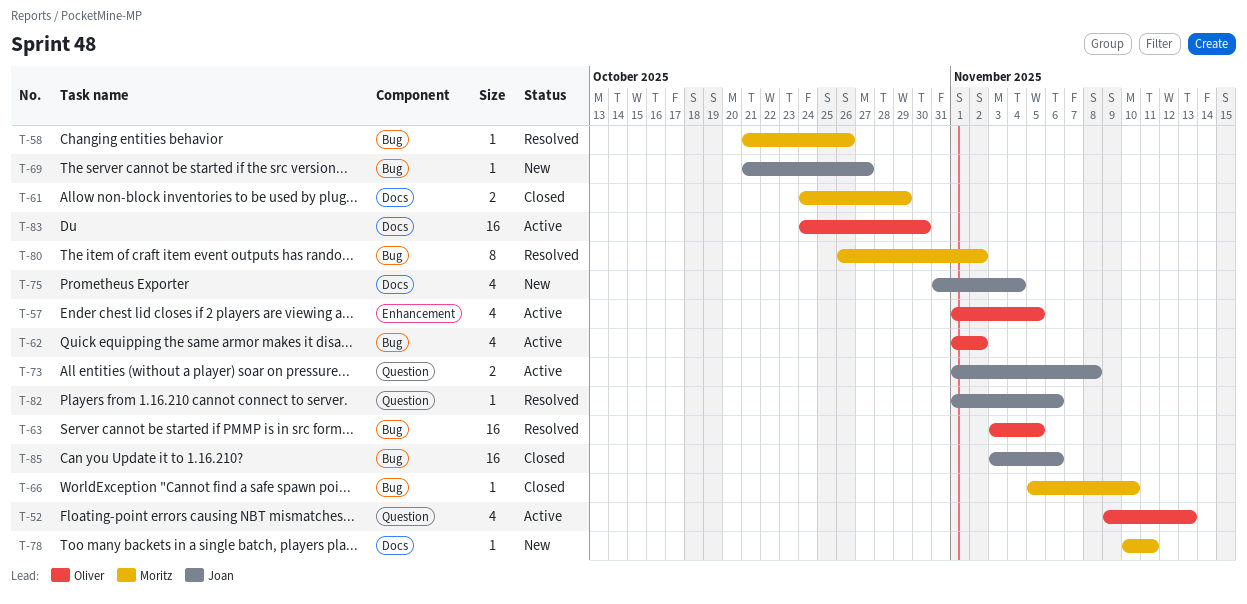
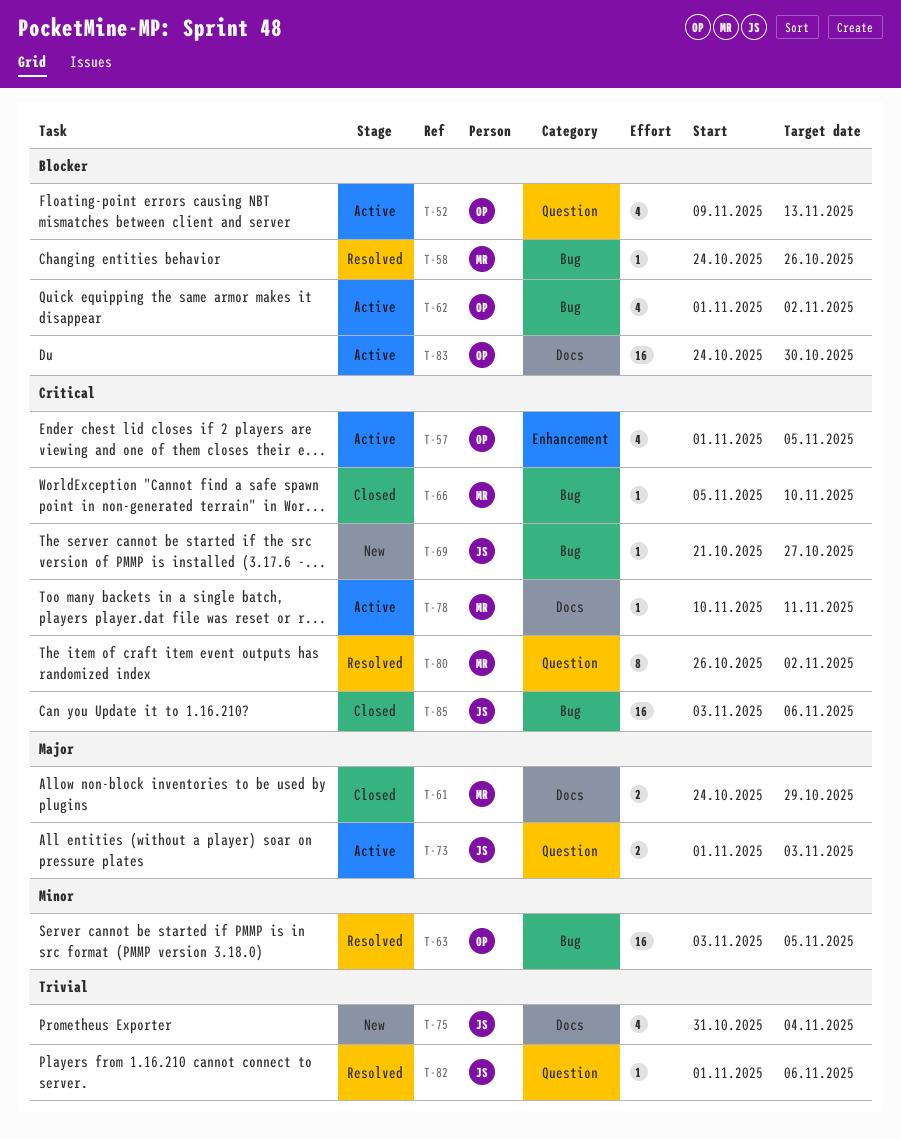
T-58, start: Oct 21 -> Oct 24
T-73, due: Nov 8 -> Nov 3
T-78, status: New -> Active
T-80, label: Bug -> Question

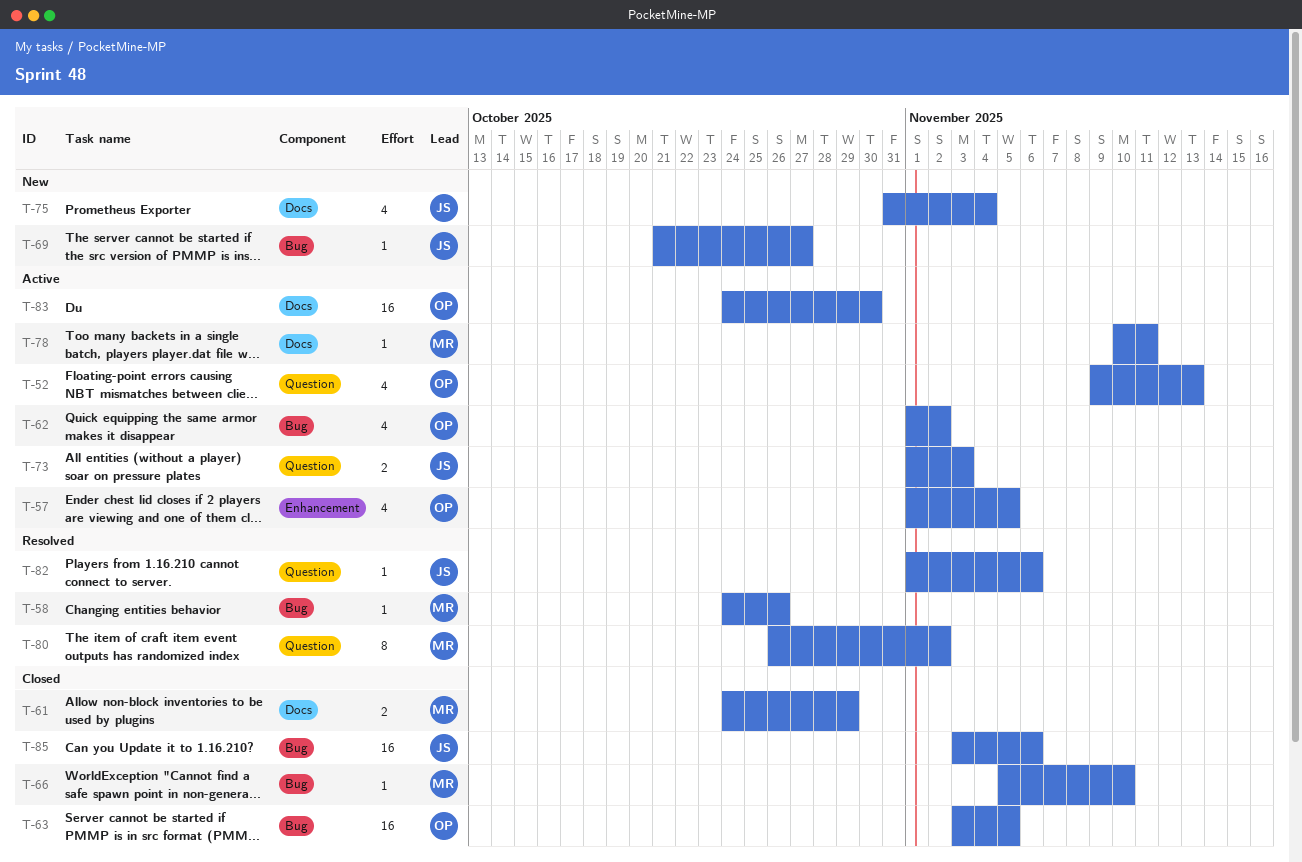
T-63, status: Resolved -> Closed

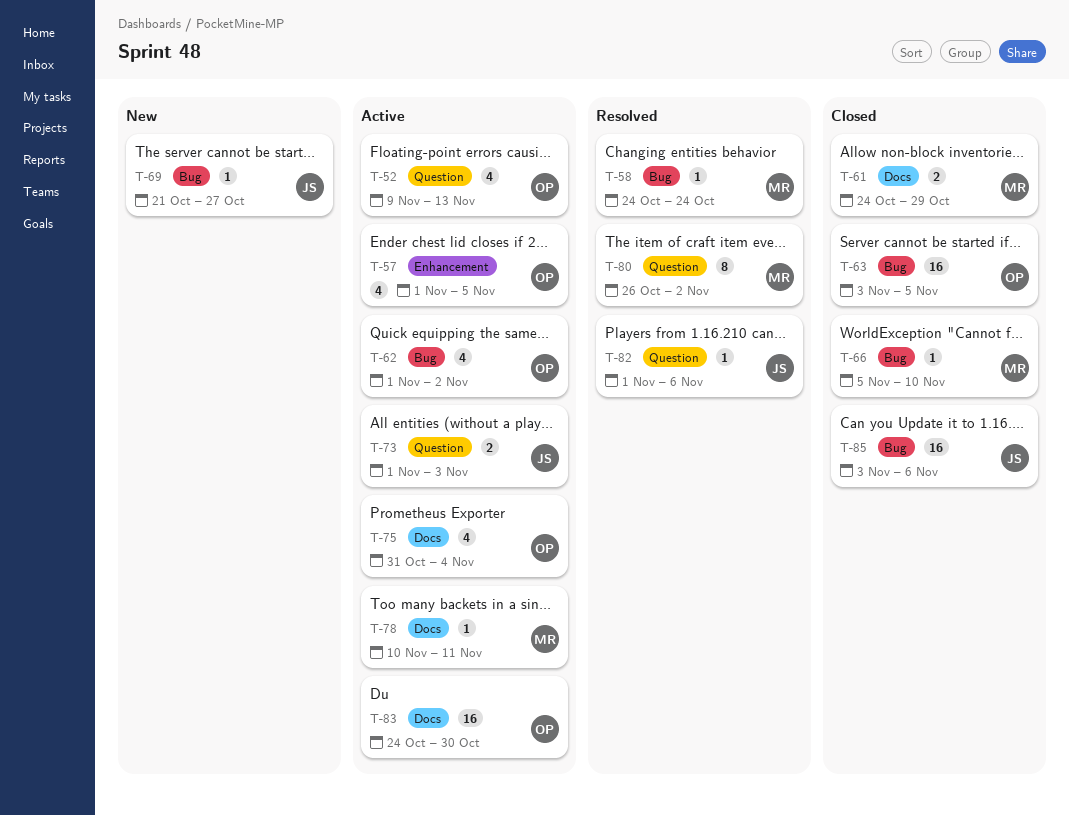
T-58, due: Oct 26 -> Oct 24
T-75, status: New -> Active
T-75, owner: JS -> OP

